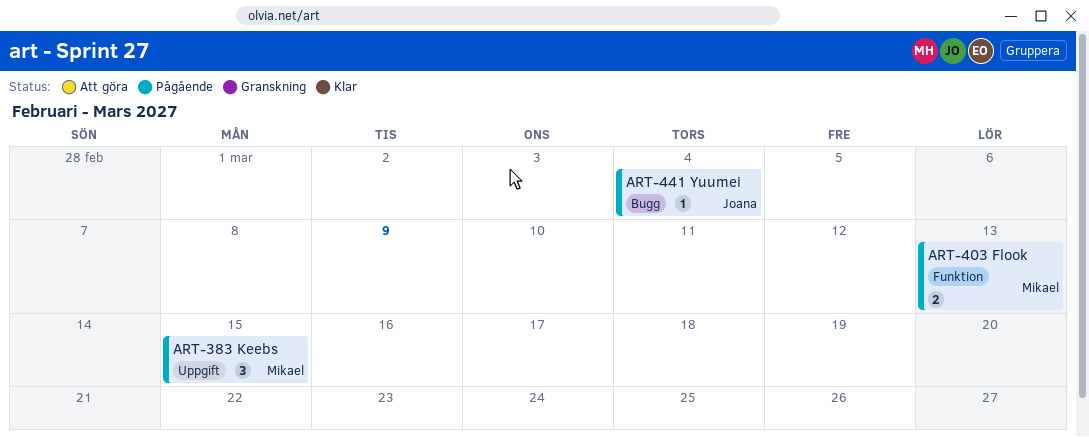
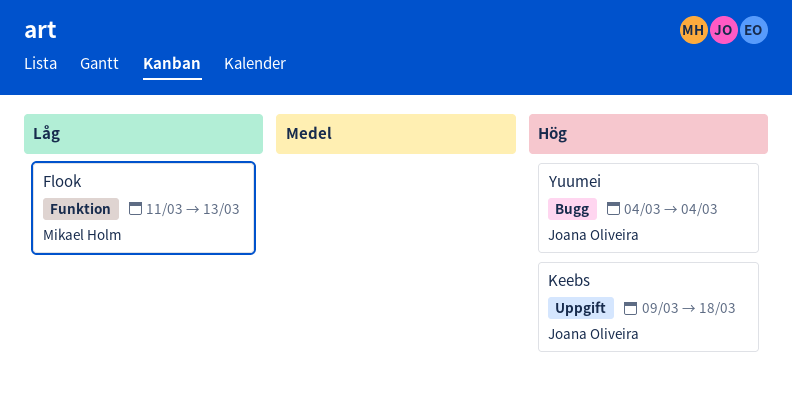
Keebs, owner: Mikael Holm -> Joana Oliveira
Keebs, due: Mar 15 -> Mar 18

